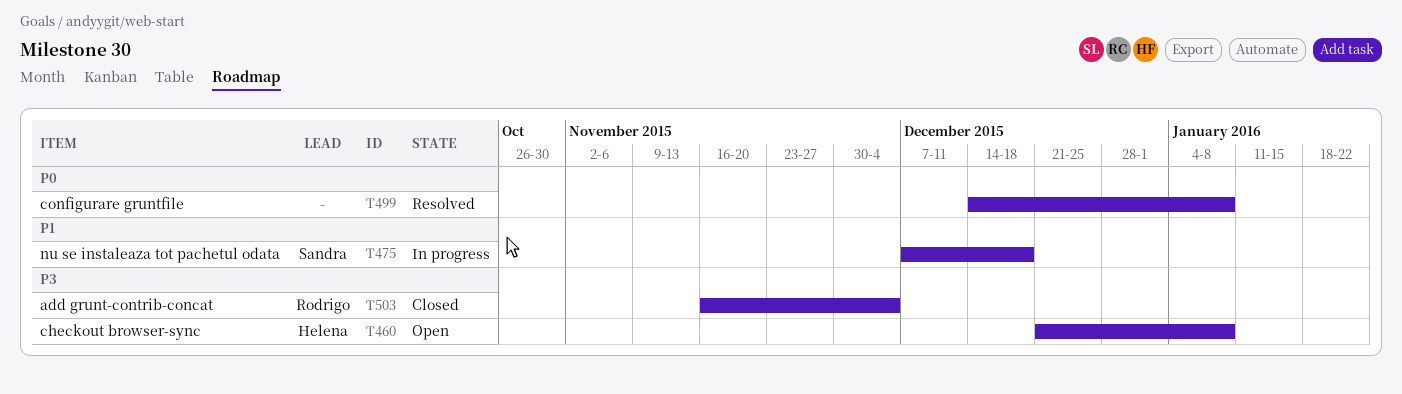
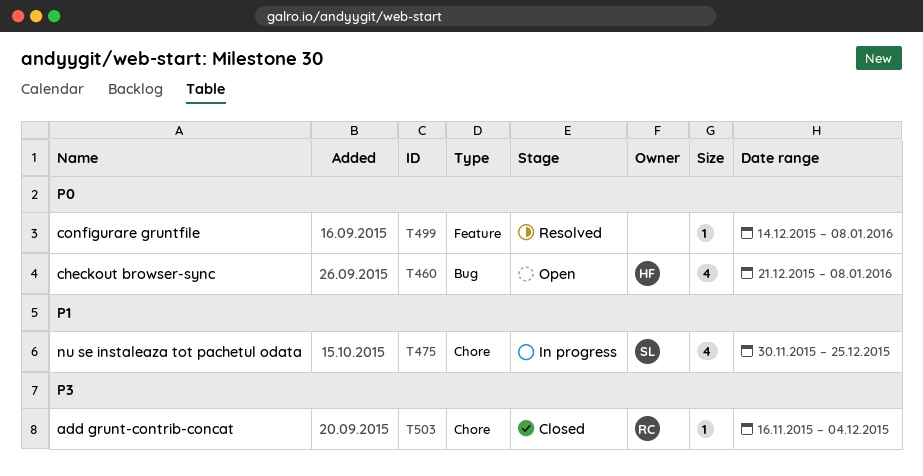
T460, priority: P3 -> P0
T475, start: Dec 7 -> Nov 30
T475, due: Dec 18 -> Dec 25

